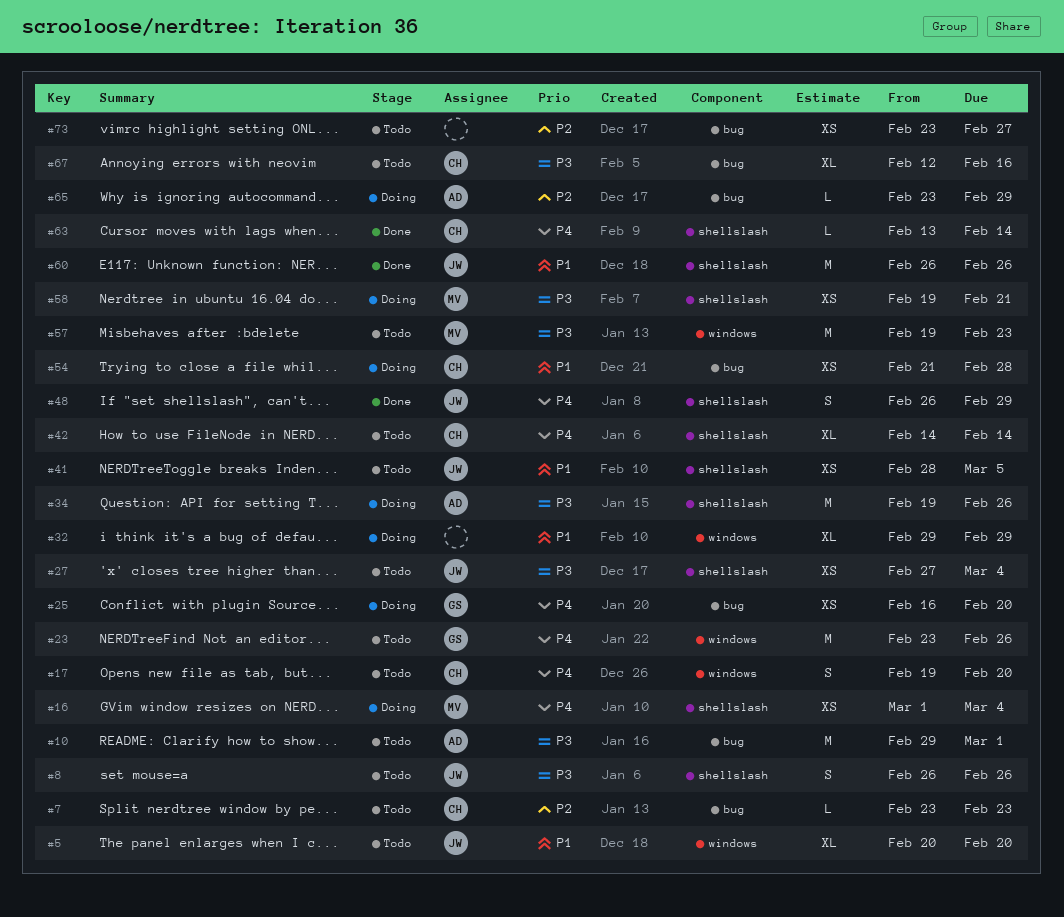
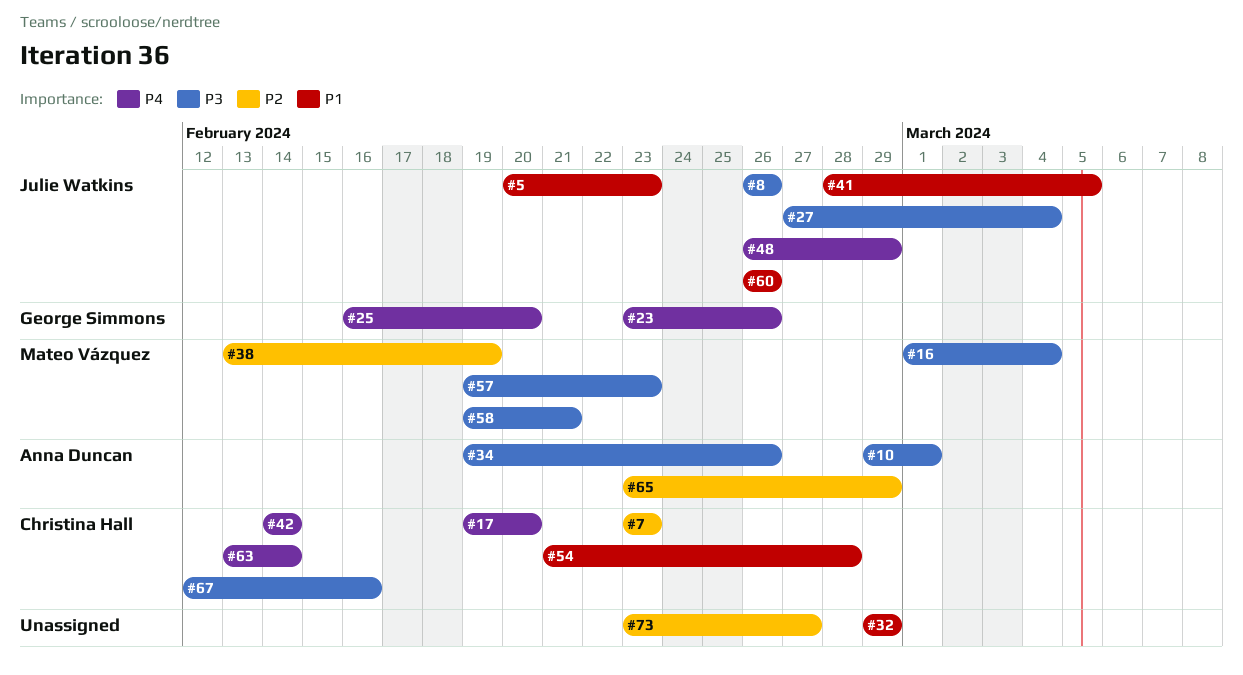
#5, due: Feb 20 -> Feb 23
#16, priority: P4 -> P3
#38: none -> present

